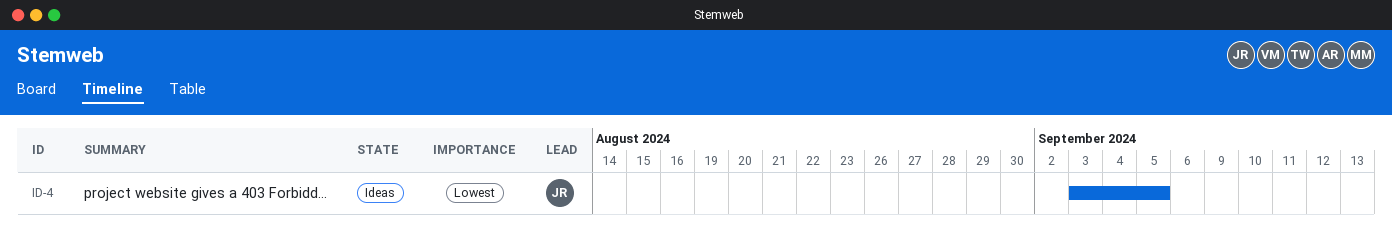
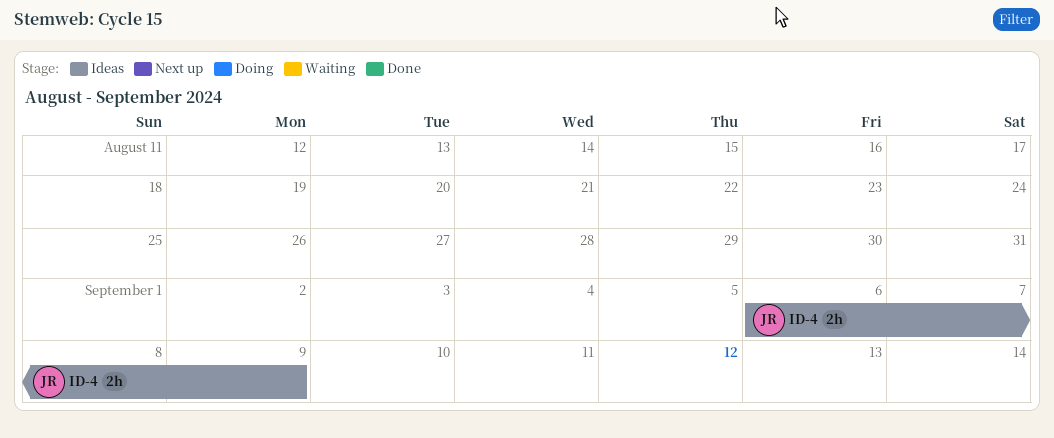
ID-4, start: Sep 3 -> Sep 6
ID-4, due: Sep 5 -> Sep 9

